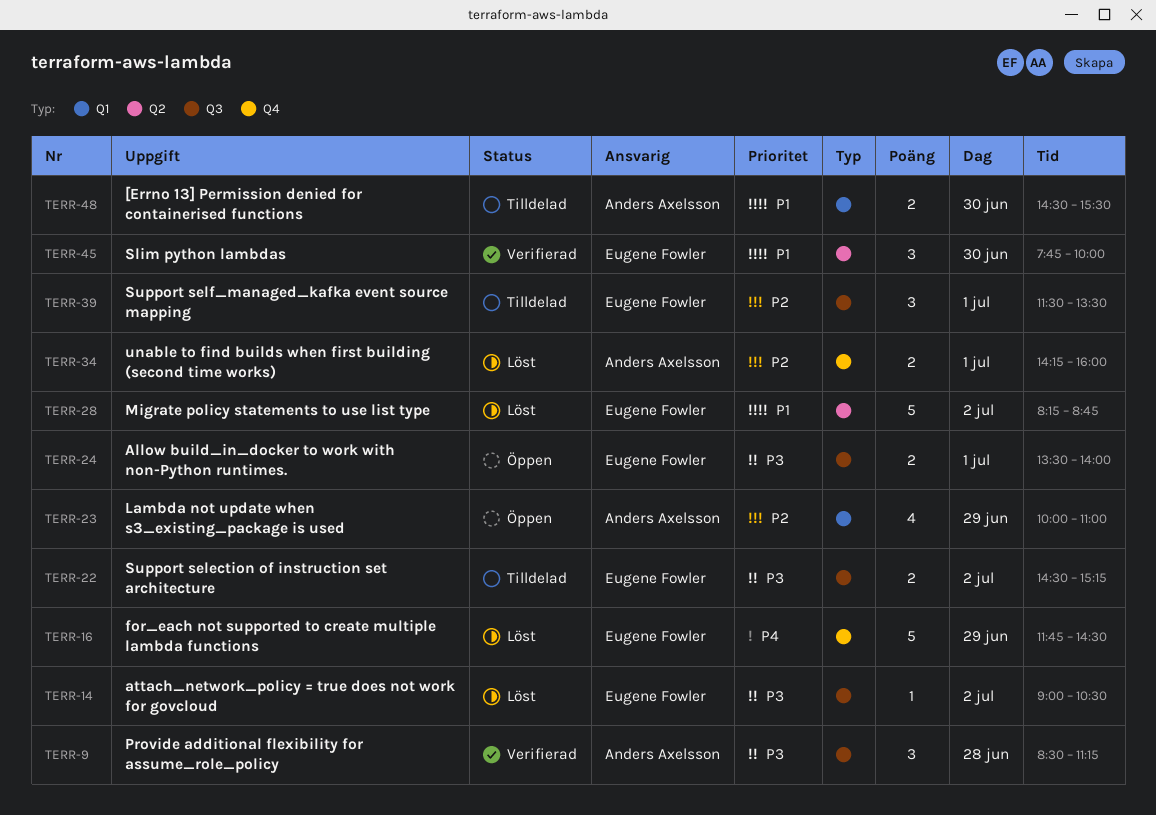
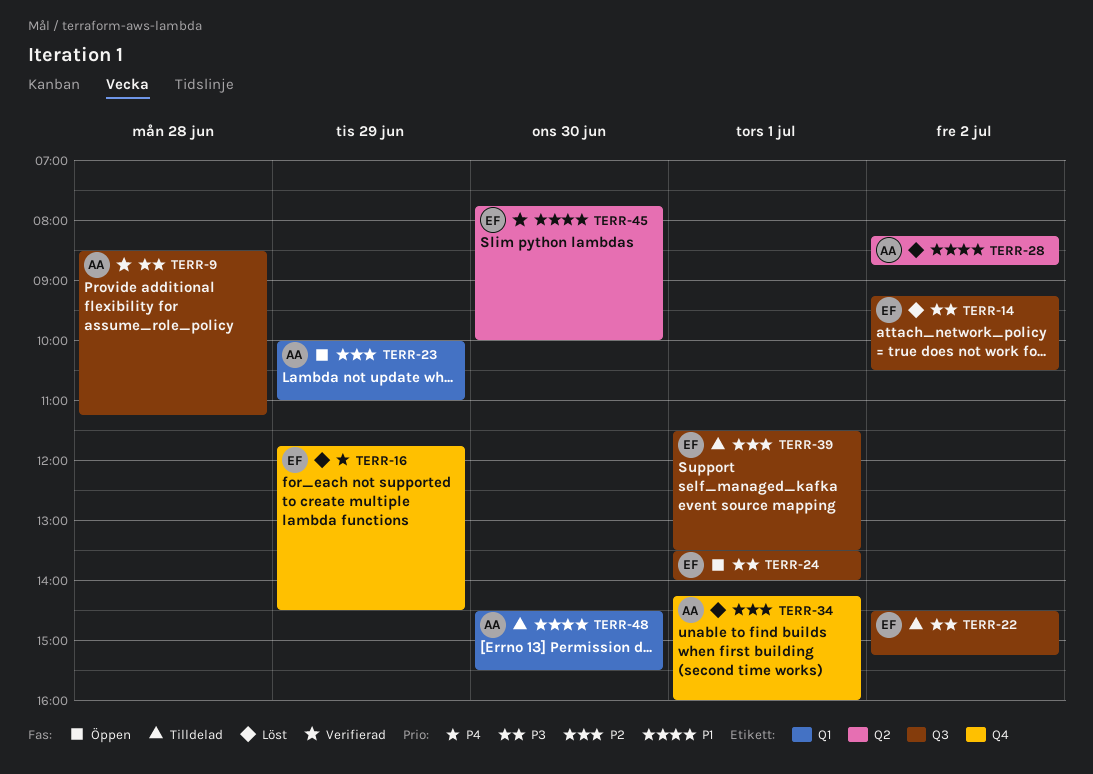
TERR-14, begins: 09:00 -> 09:15
TERR-28, owner: Eugene Fowler -> Anders Axelsson

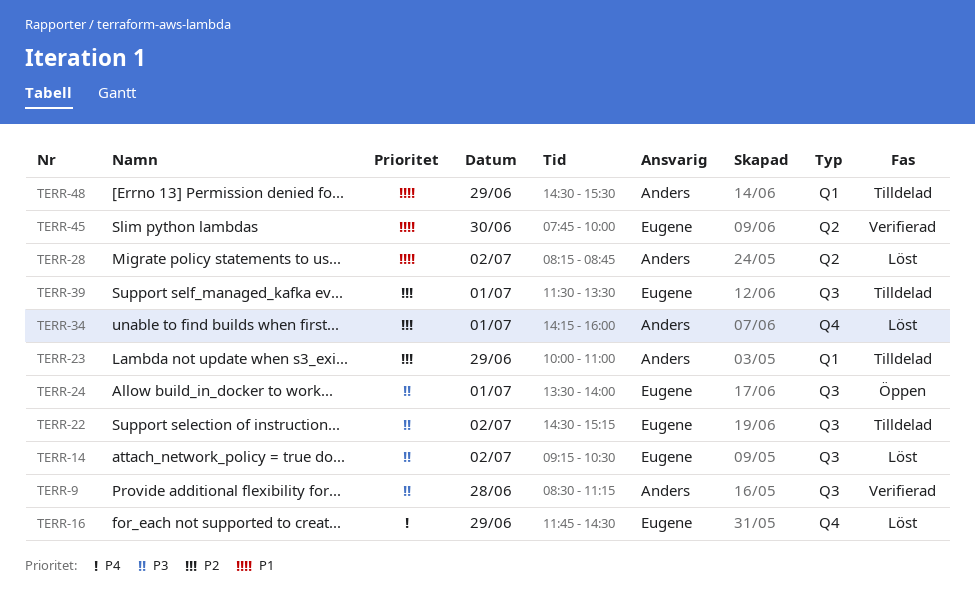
TERR-23, status: Öppen -> Tilldelad
TERR-48, day: Jun 30 -> Jun 29

